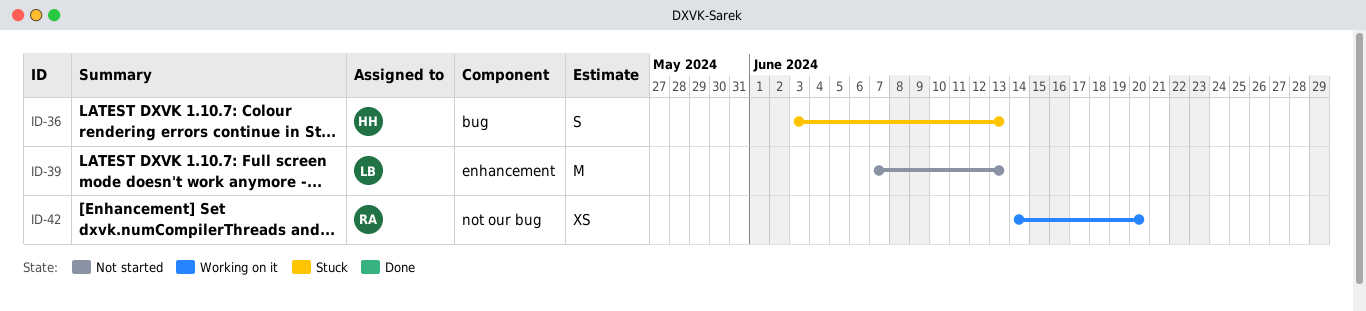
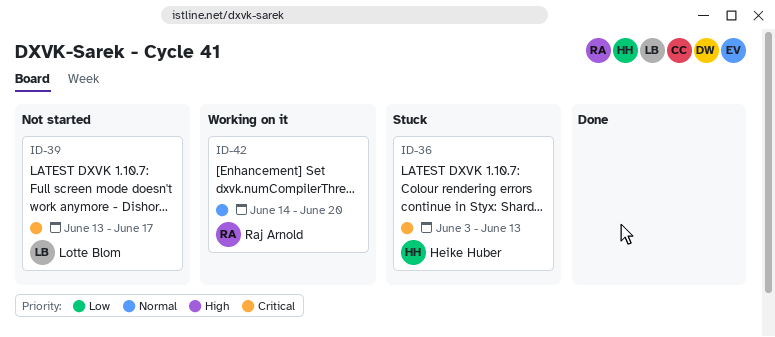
ID-39, start: Jun 7 -> Jun 13
ID-39, due: Jun 13 -> Jun 17

